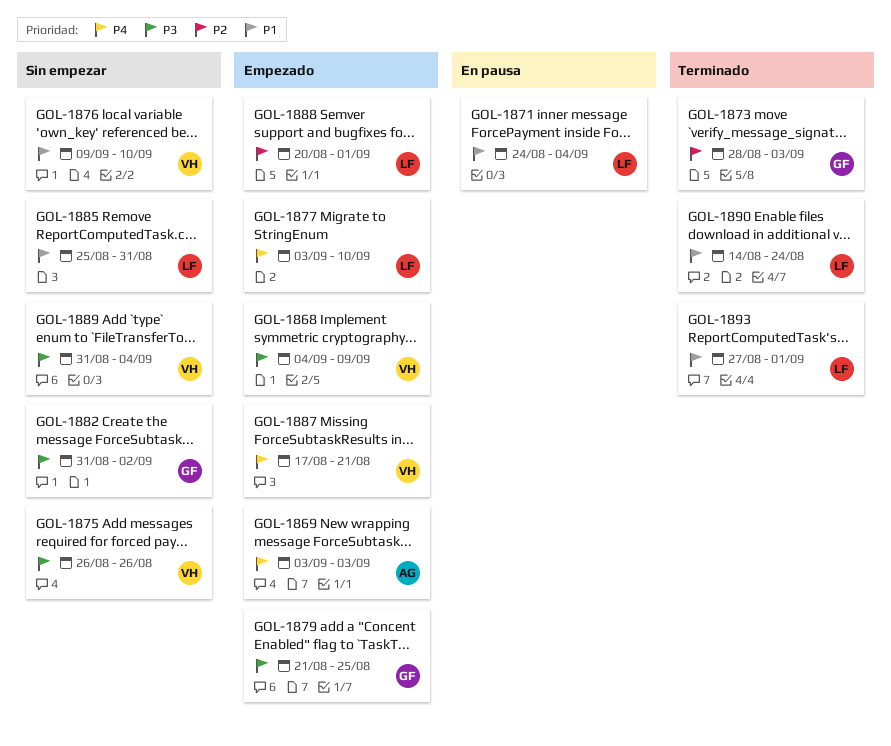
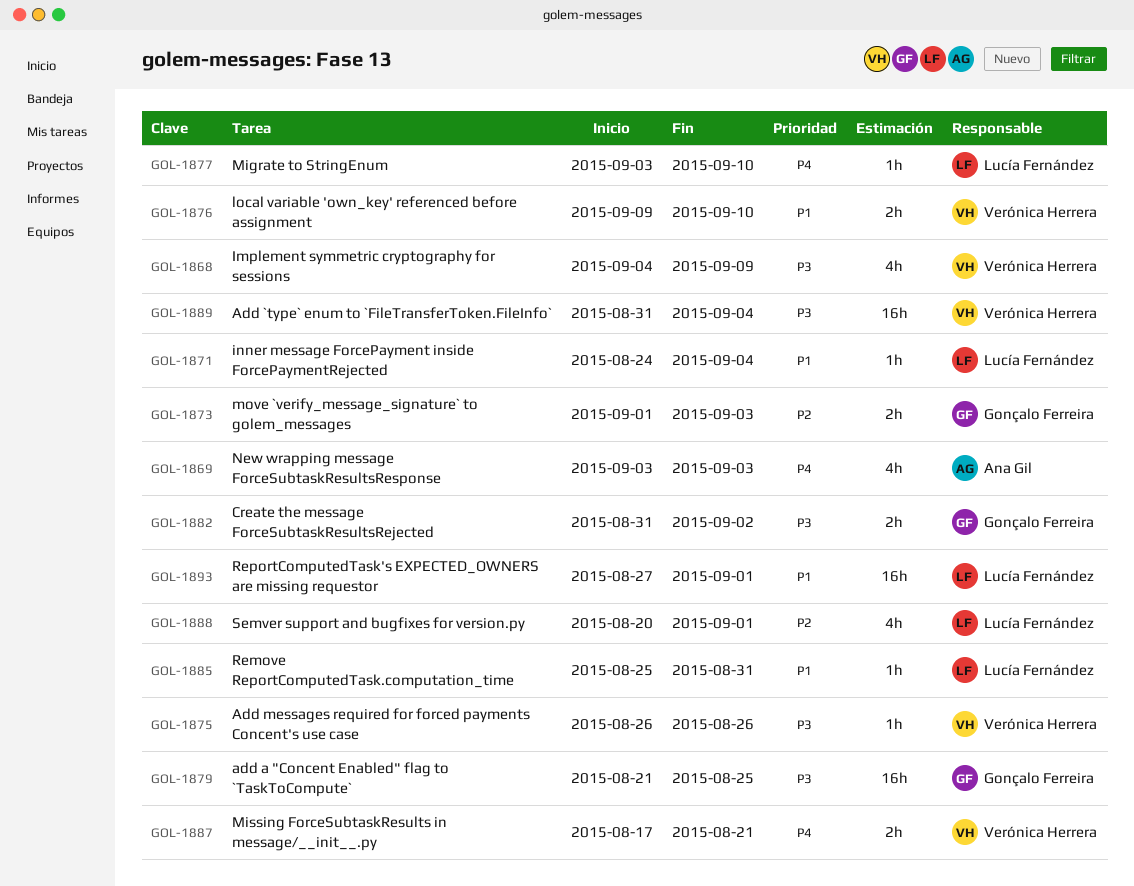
GOL-1873, start: Aug 28 -> Sep 1
GOL-1890: present -> none

